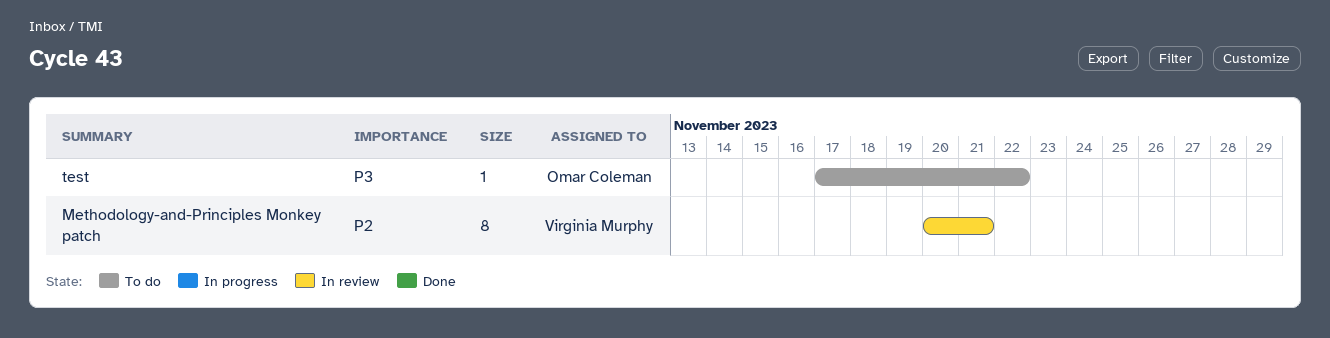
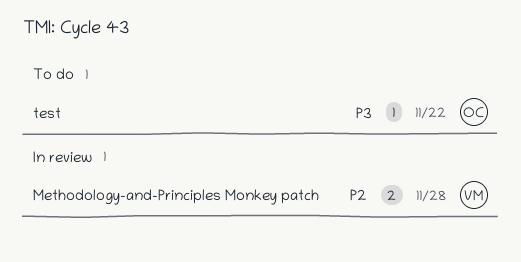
Methodology-and-Principles Monkey patch, estimate: 8 -> 2
Methodology-and-Principles Monkey patch, due: Nov 21 -> Nov 28

